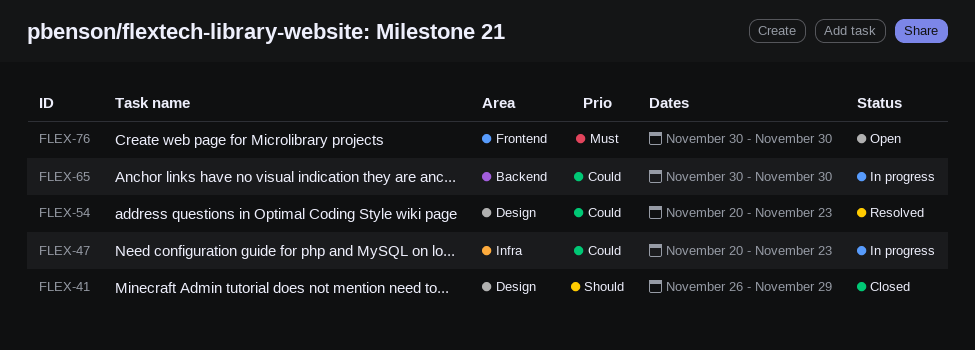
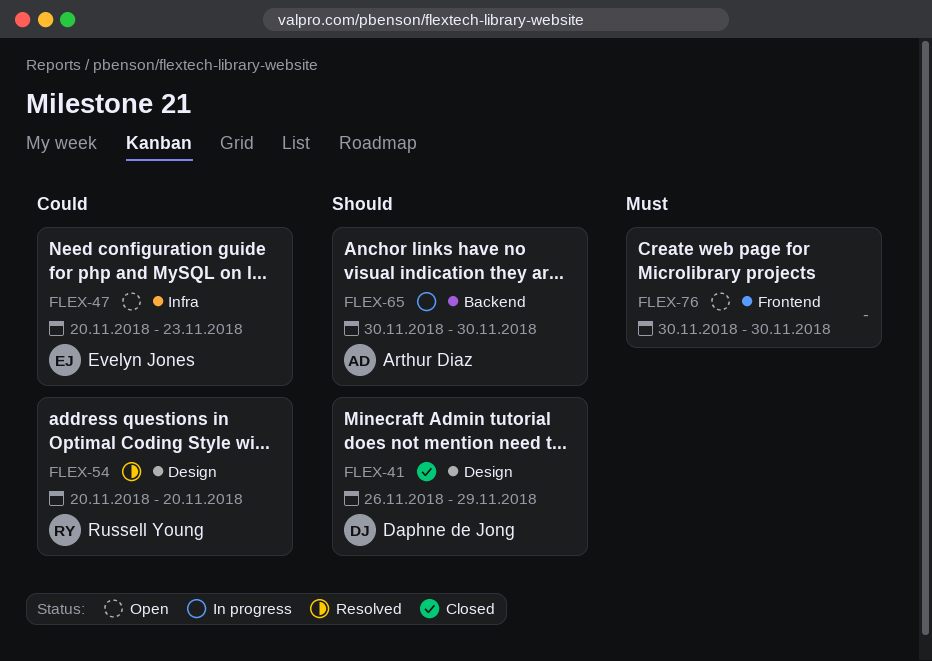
FLEX-47, status: In progress -> Open
FLEX-54, due: Nov 23 -> Nov 20
FLEX-65, priority: Could -> Should

